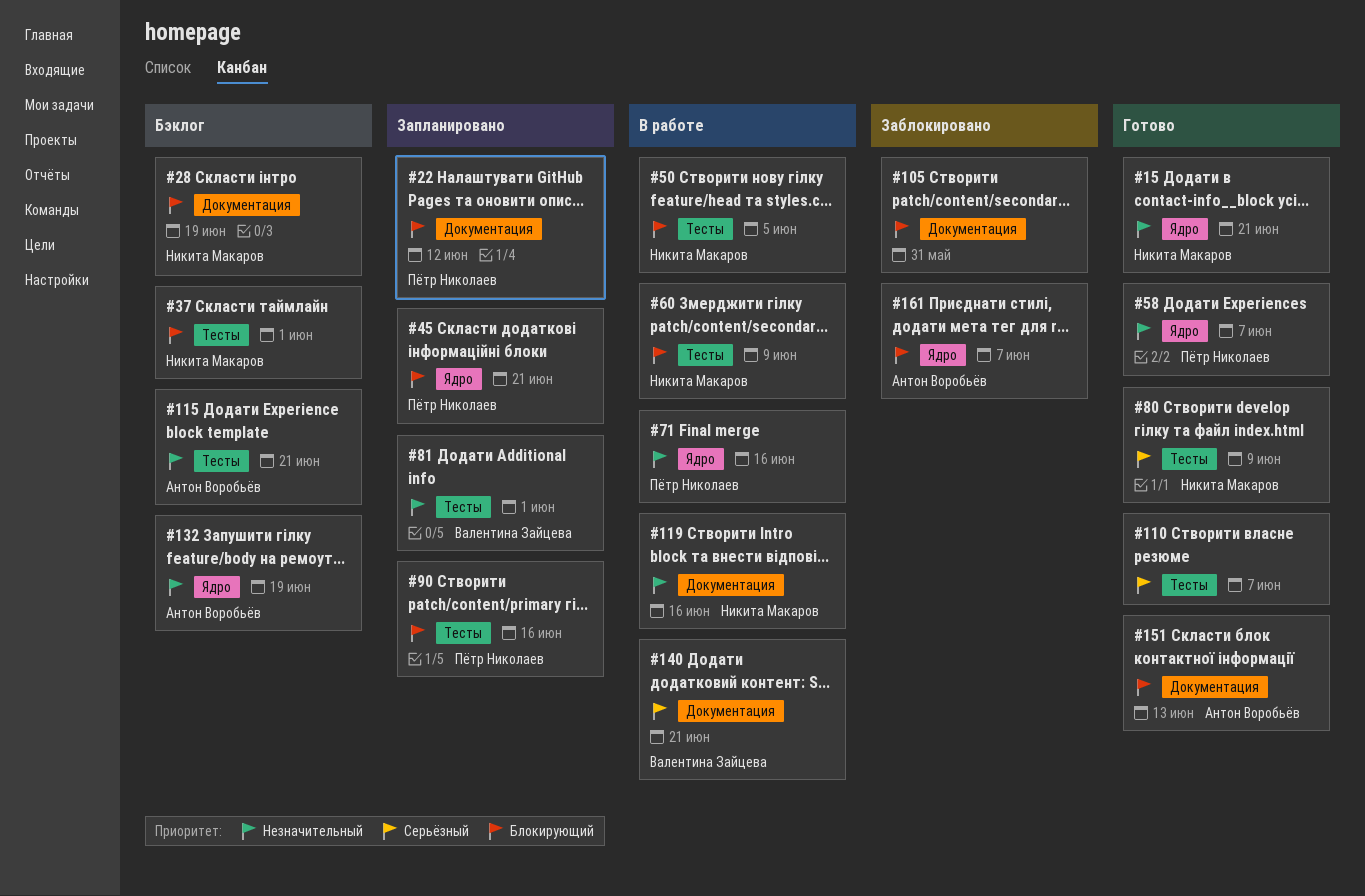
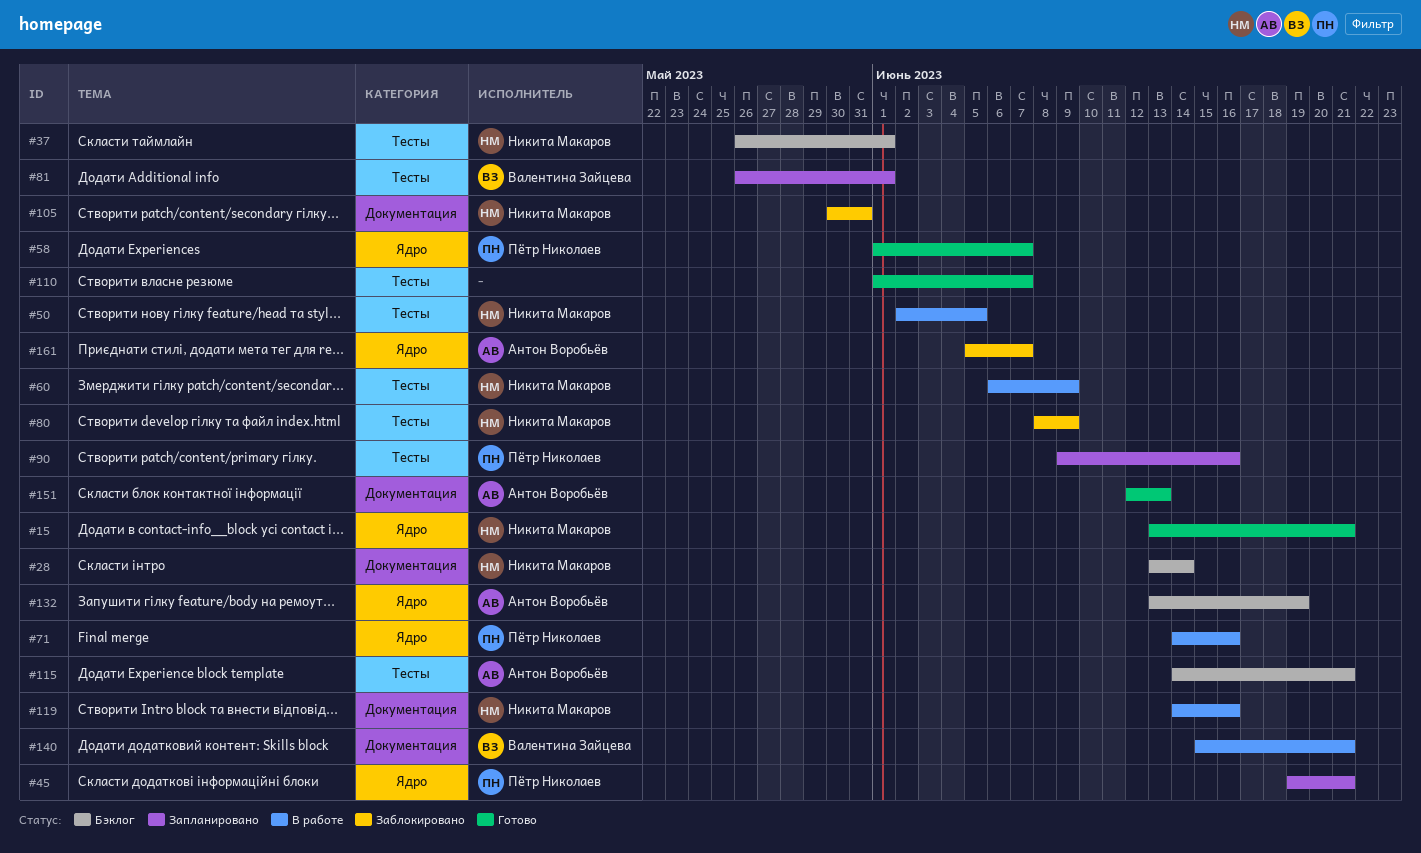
#22: present -> none
#28, due: Jun 19 -> Jun 14
#80, status: Готово -> Заблокировано
#105, owner: none -> Никита Макаров

